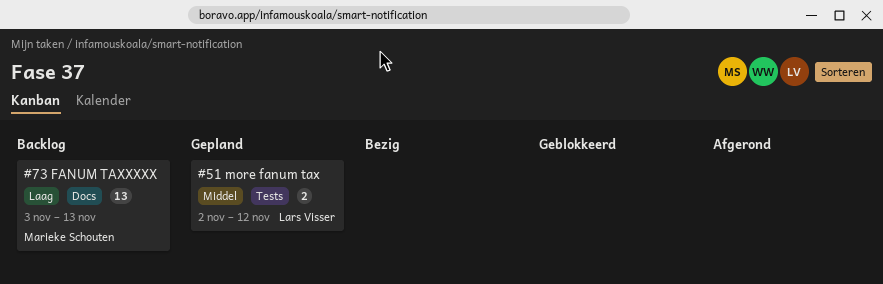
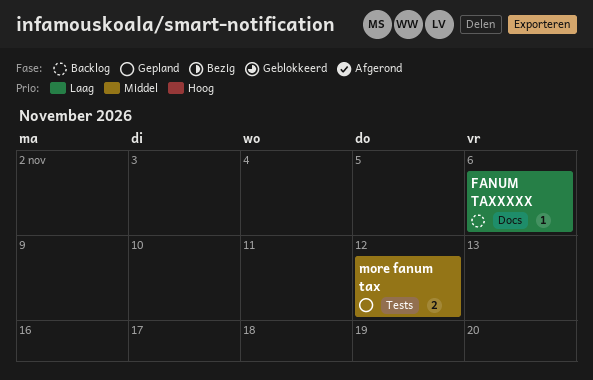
FANUM TAXXXXX, estimate: 13 -> 1
FANUM TAXXXXX, due: Nov 13 -> Nov 6

